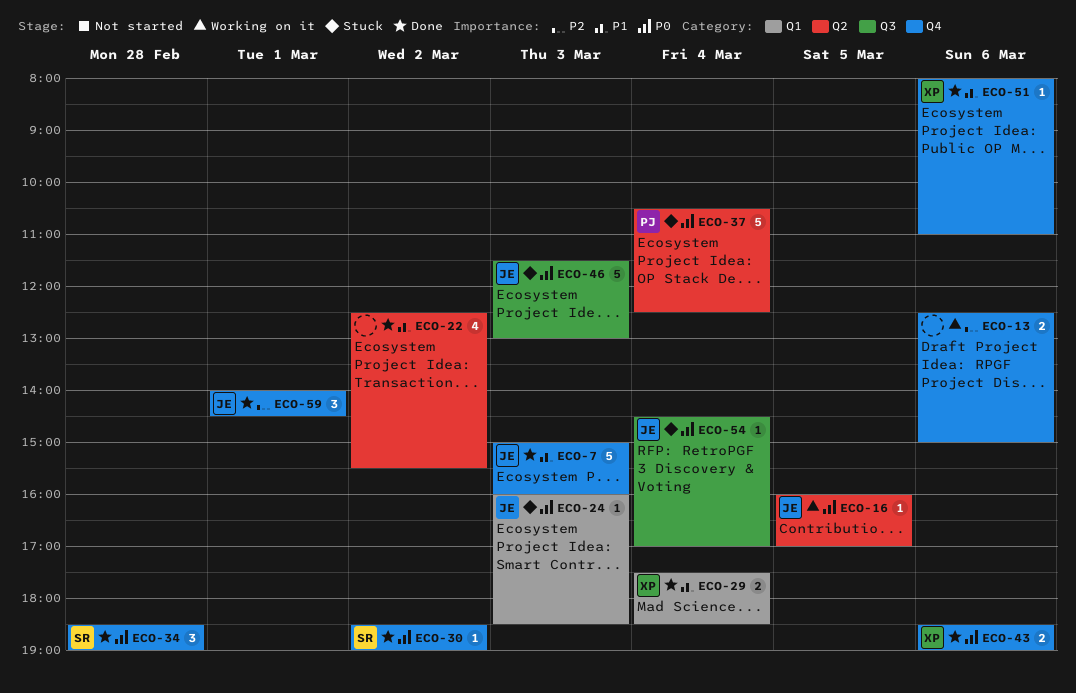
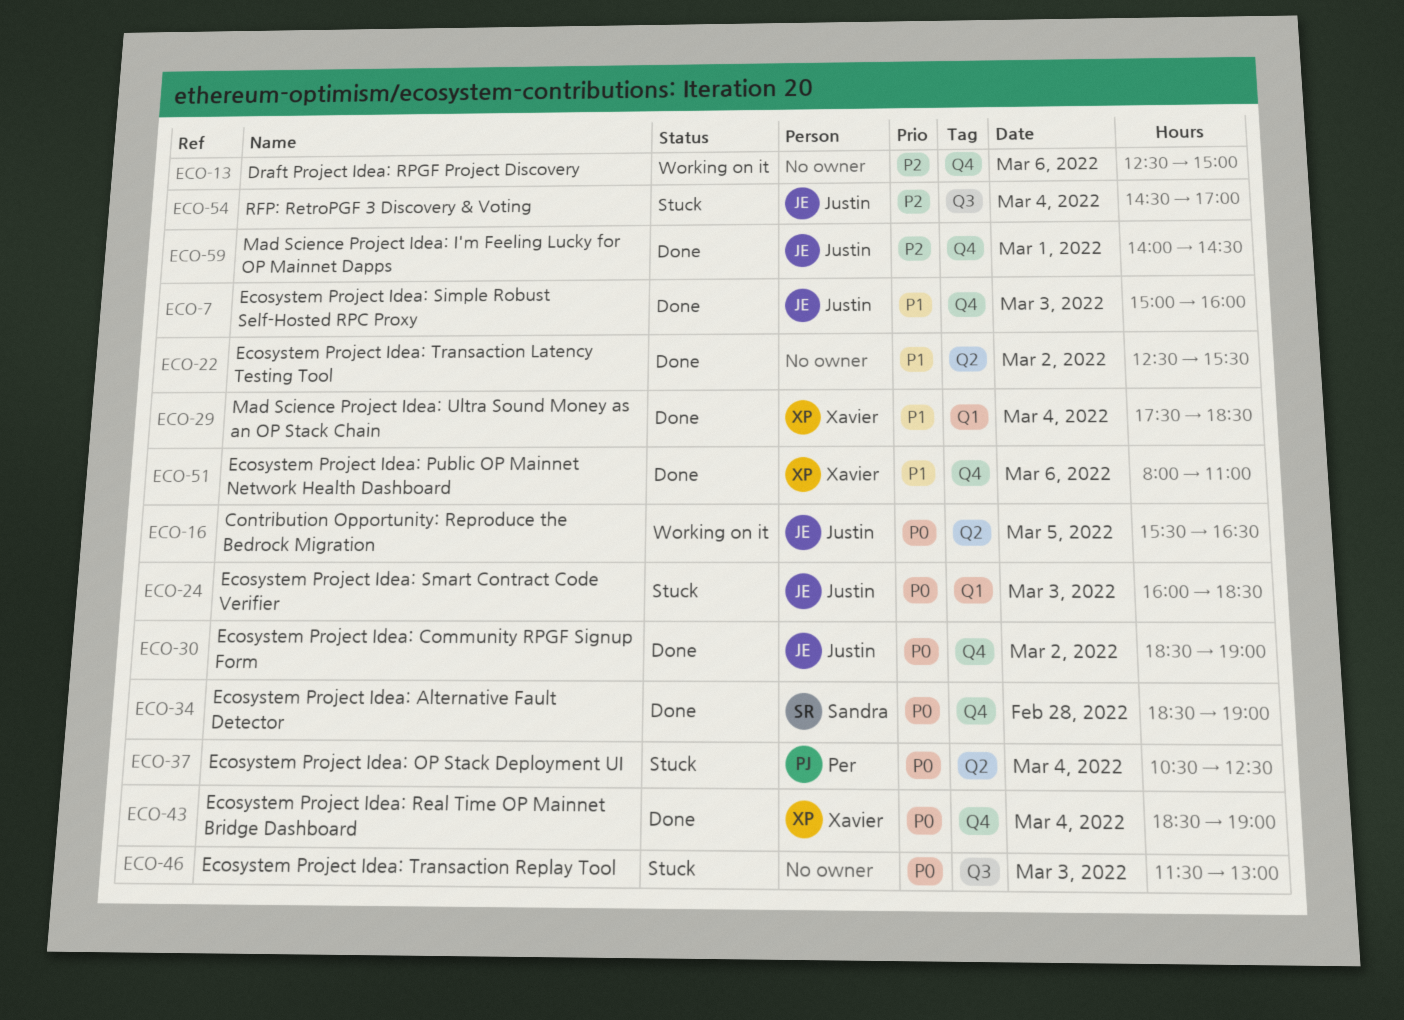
ECO-16, begins: 16:00 -> 15:30
ECO-16, ends: 17:00 -> 16:30
ECO-30, owner: Sandra -> Justin
ECO-43, day: Mar 6 -> Mar 4
ECO-46, owner: Justin -> none
ECO-54, priority: P0 -> P2

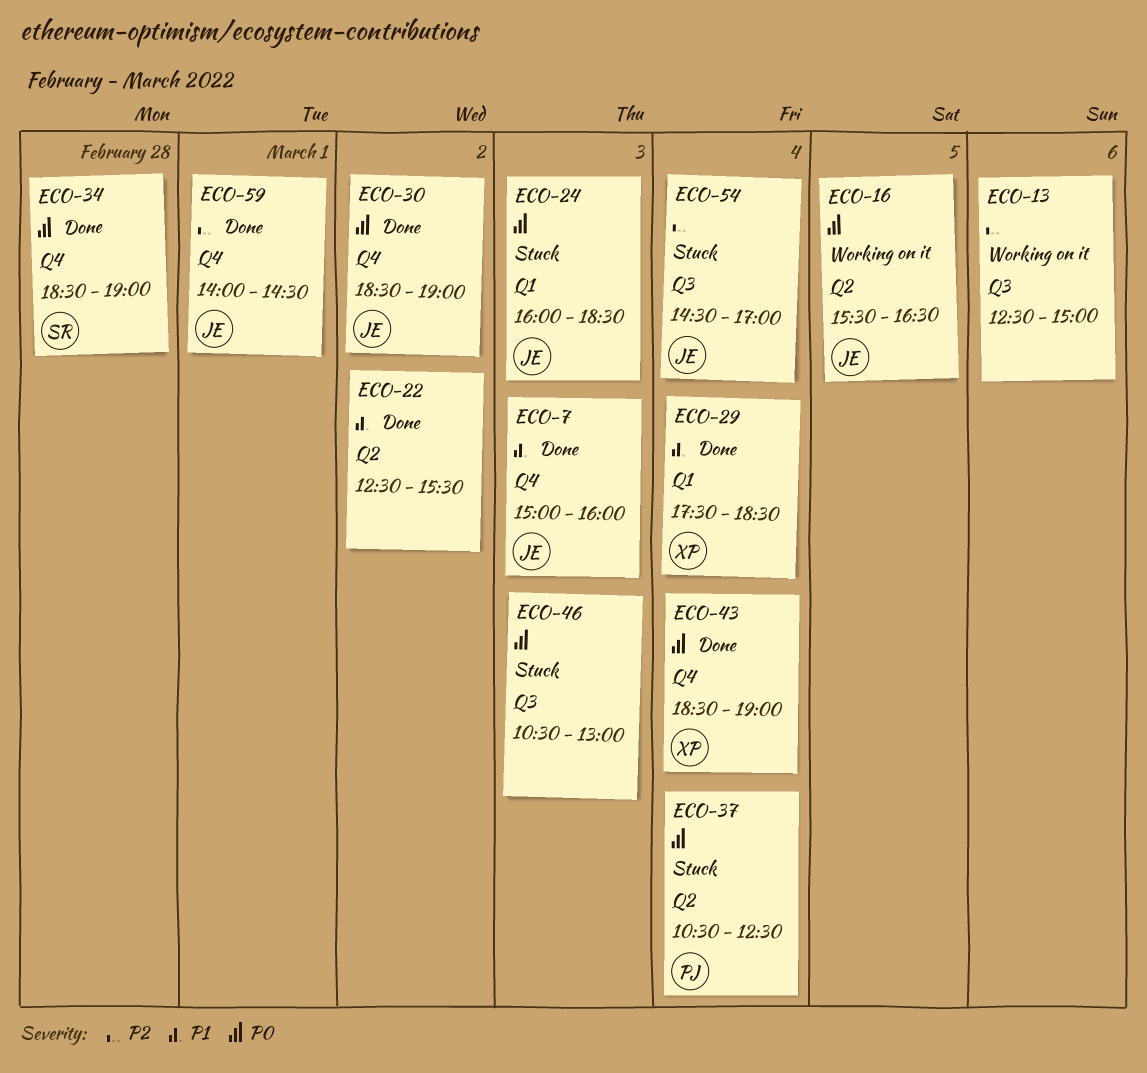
ECO-13, label: Q4 -> Q3
ECO-46, begins: 11:30 -> 10:30
ECO-51: present -> none

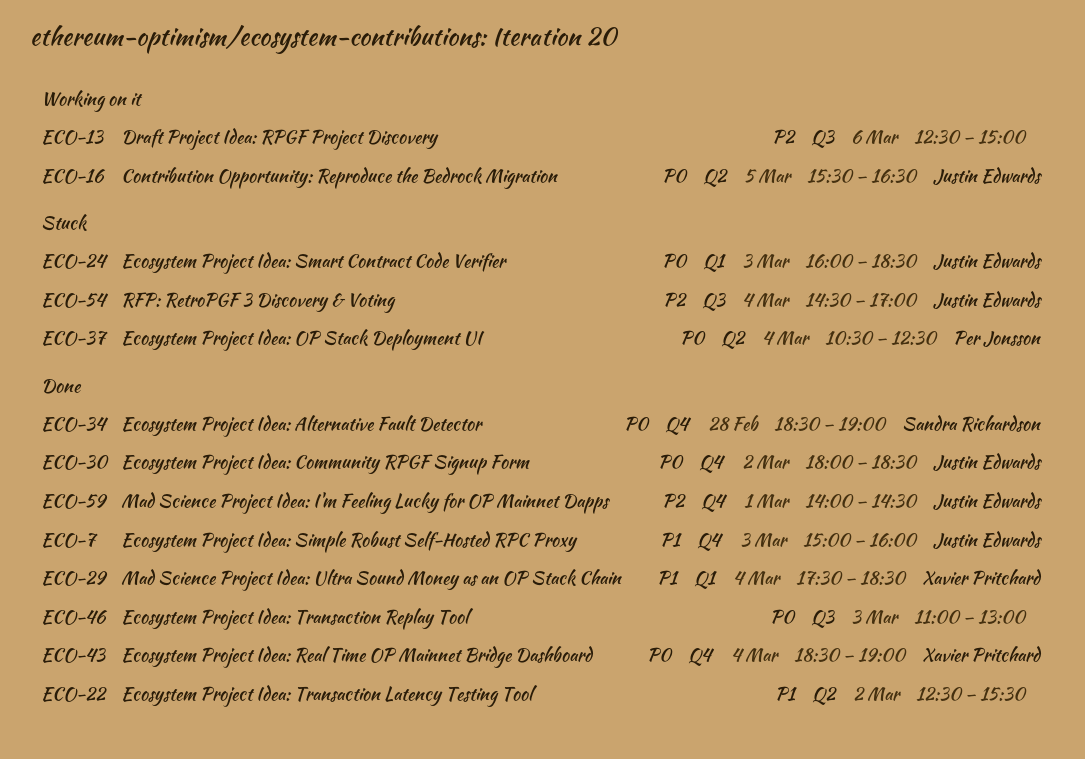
ECO-30, begins: 18:30 -> 18:00
ECO-30, ends: 19:00 -> 18:30
ECO-46, status: Stuck -> Done
ECO-46, begins: 10:30 -> 11:00

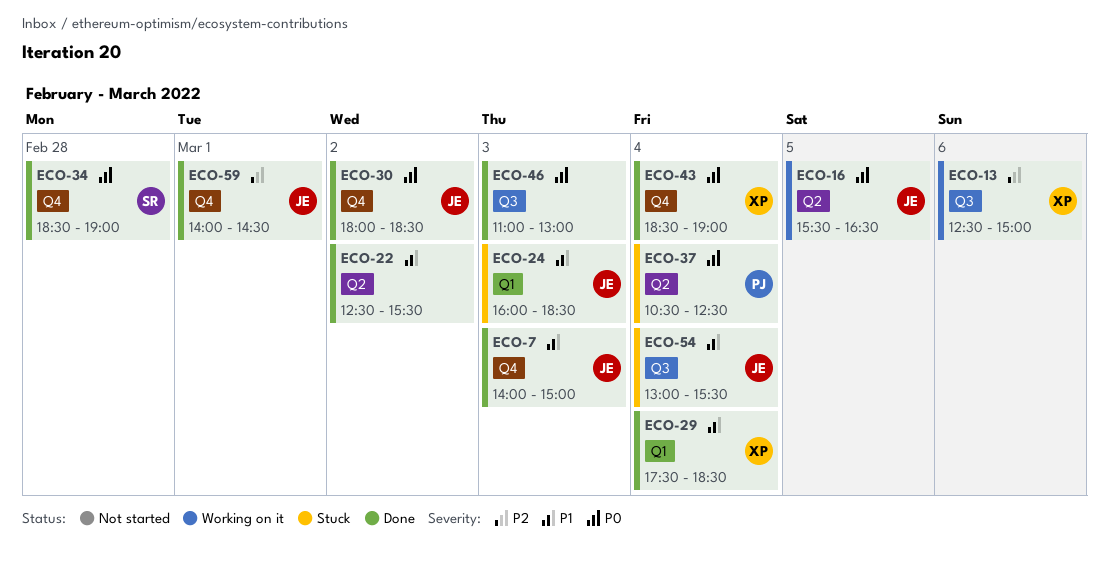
ECO-7, begins: 15:00 -> 14:00
ECO-7, ends: 16:00 -> 15:00
ECO-13, owner: none -> Xavier Pritchard
ECO-24, priority: P0 -> P1
ECO-54, priority: P2 -> P1
ECO-54, begins: 14:30 -> 13:00
ECO-54, ends: 17:00 -> 15:30

